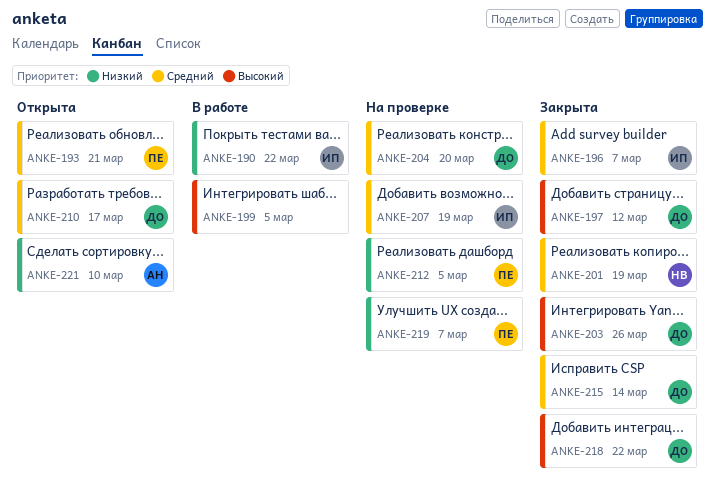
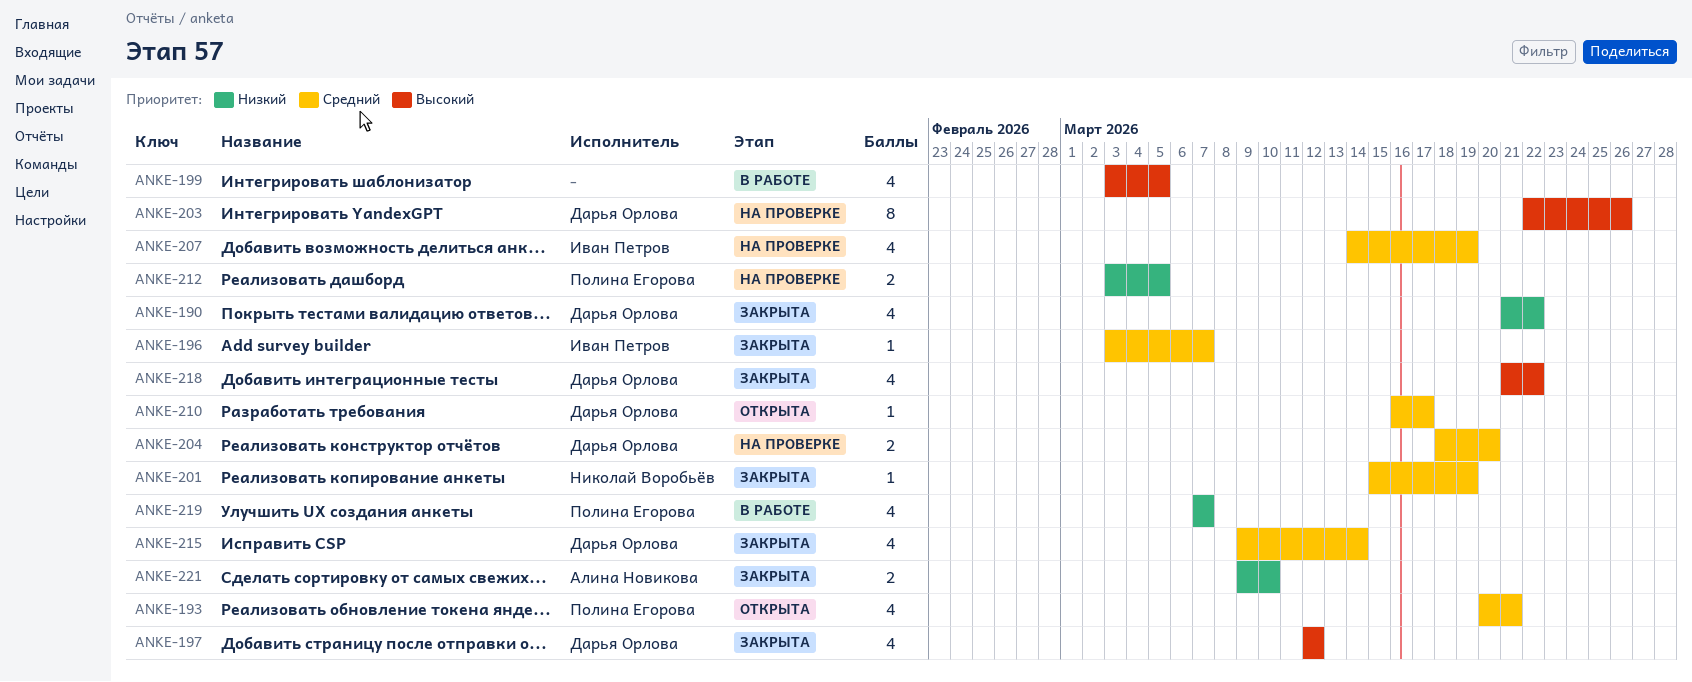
ANKE-190, status: В работе -> Закрыта
ANKE-190, owner: Иван Петров -> Дарья Орлова
ANKE-203, status: Закрыта -> На проверке
ANKE-219, status: На проверке -> В работе
ANKE-221, status: Открыта -> Закрыта

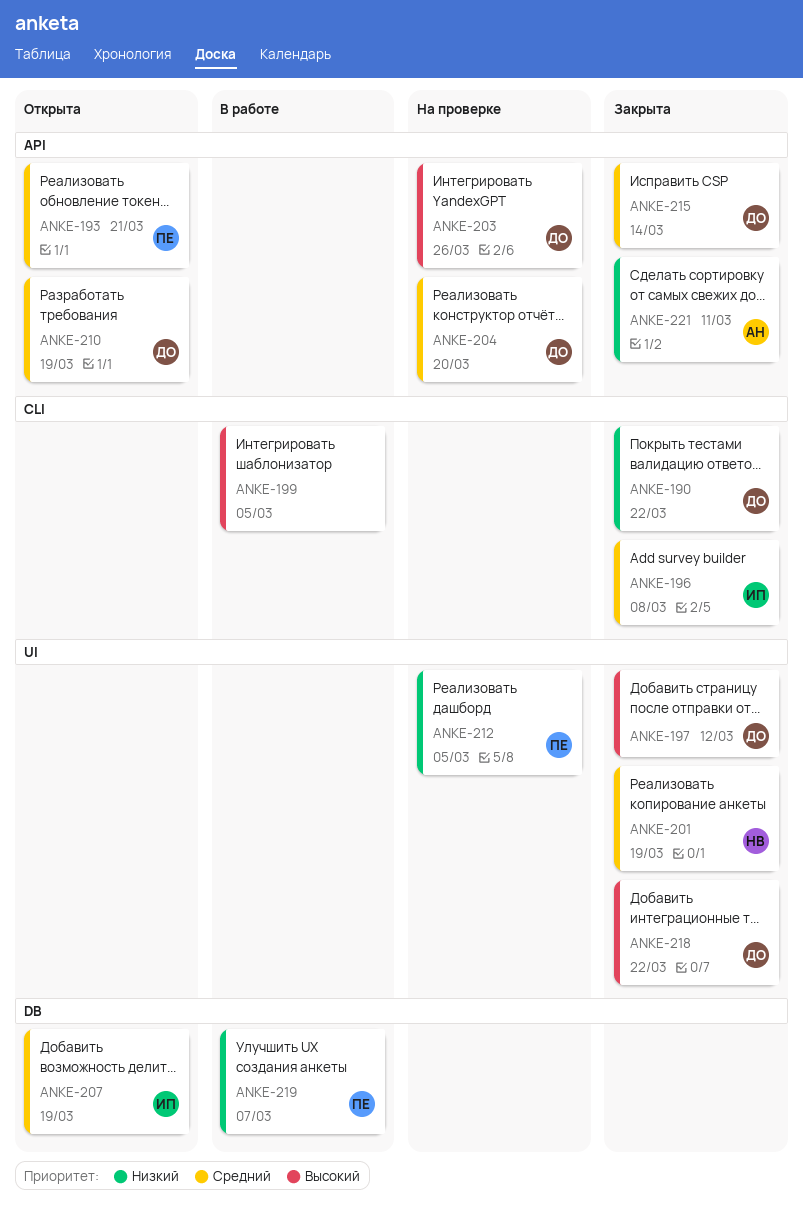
ANKE-196, due: Mar 7 -> Mar 8
ANKE-207, status: На проверке -> Открыта
ANKE-210, due: Mar 17 -> Mar 19
ANKE-221, due: Mar 10 -> Mar 11

